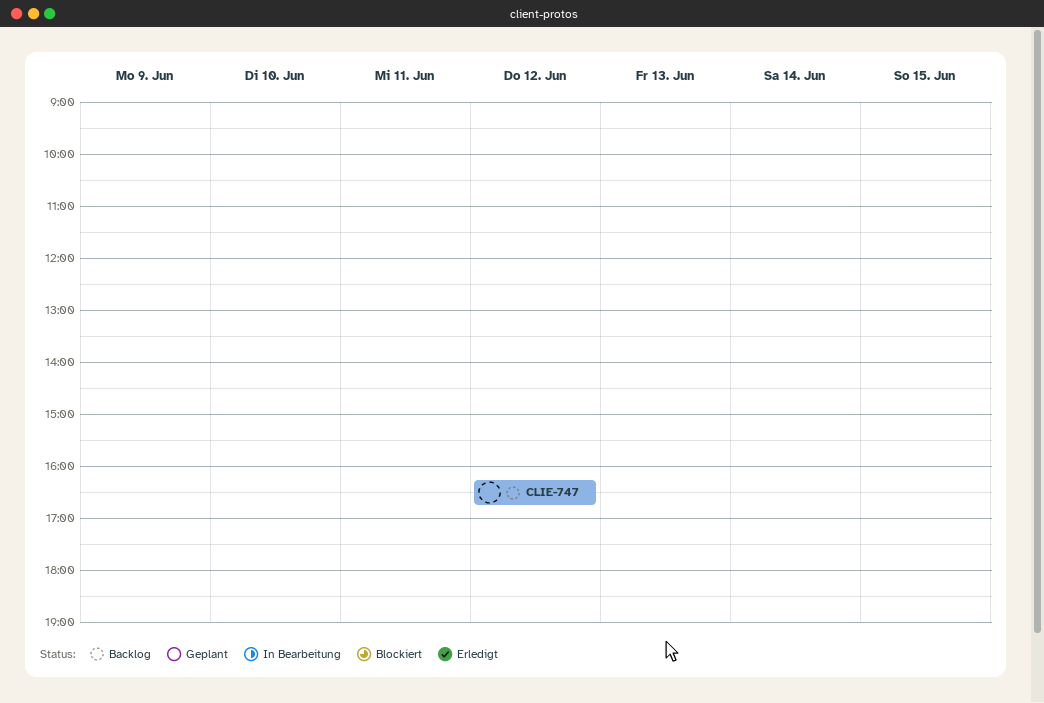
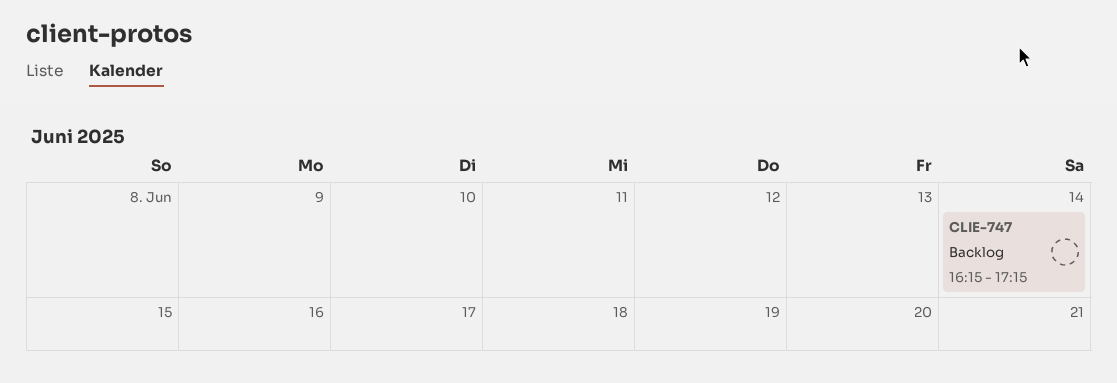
CLIE-747, day: Jun 12 -> Jun 14
CLIE-747, ends: 16:45 -> 17:15

